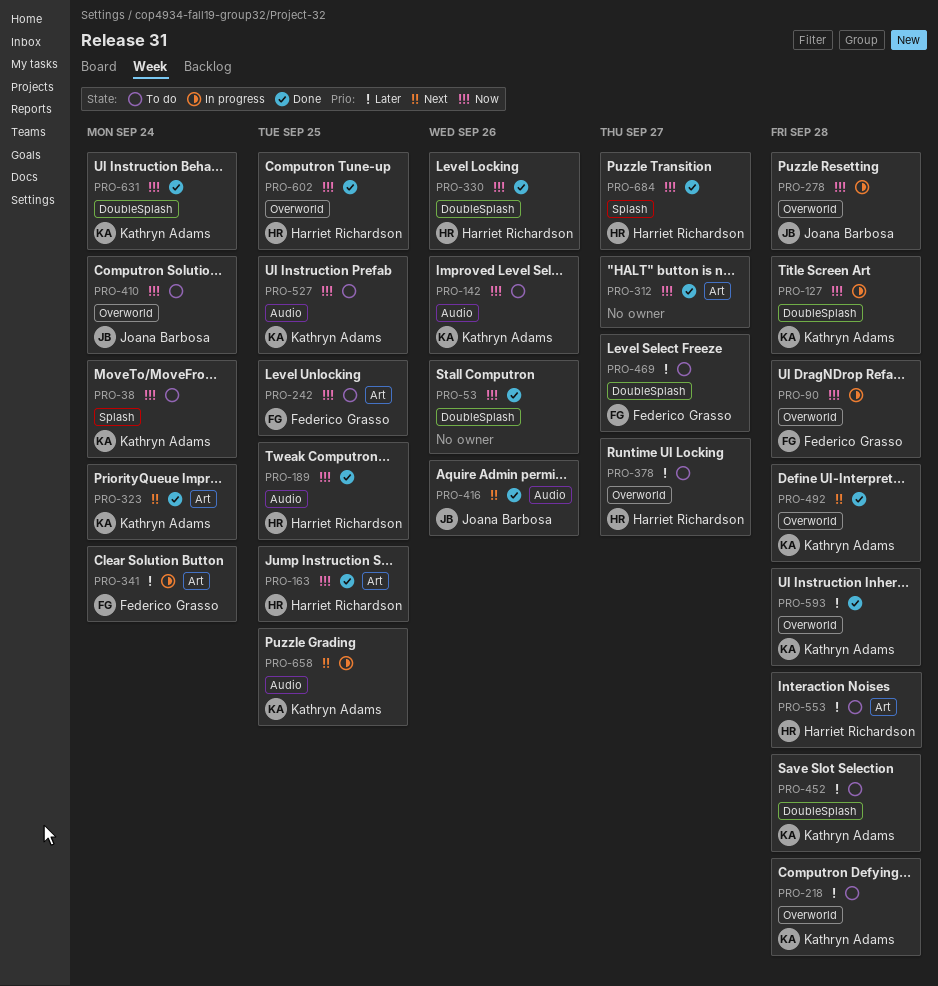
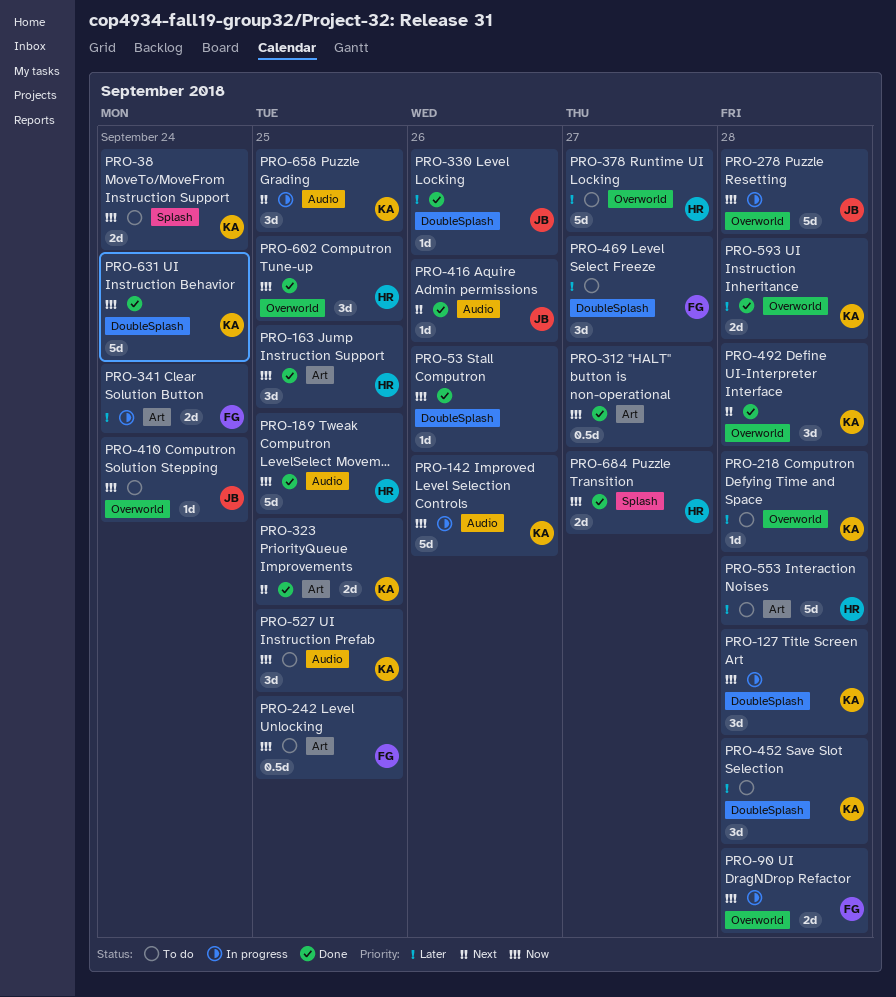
PRO-142, status: To do -> In progress
PRO-323, due: Sep 24 -> Sep 25
PRO-330, owner: Harriet Richardson -> Joana Barbosa
PRO-330, priority: Now -> Later

